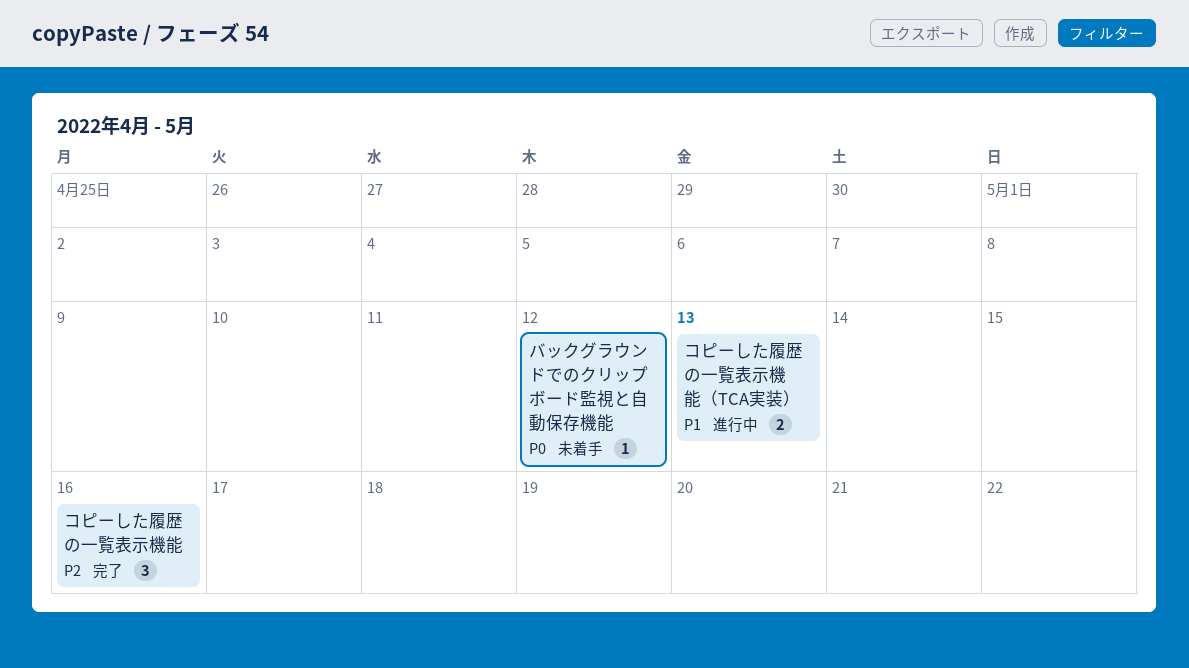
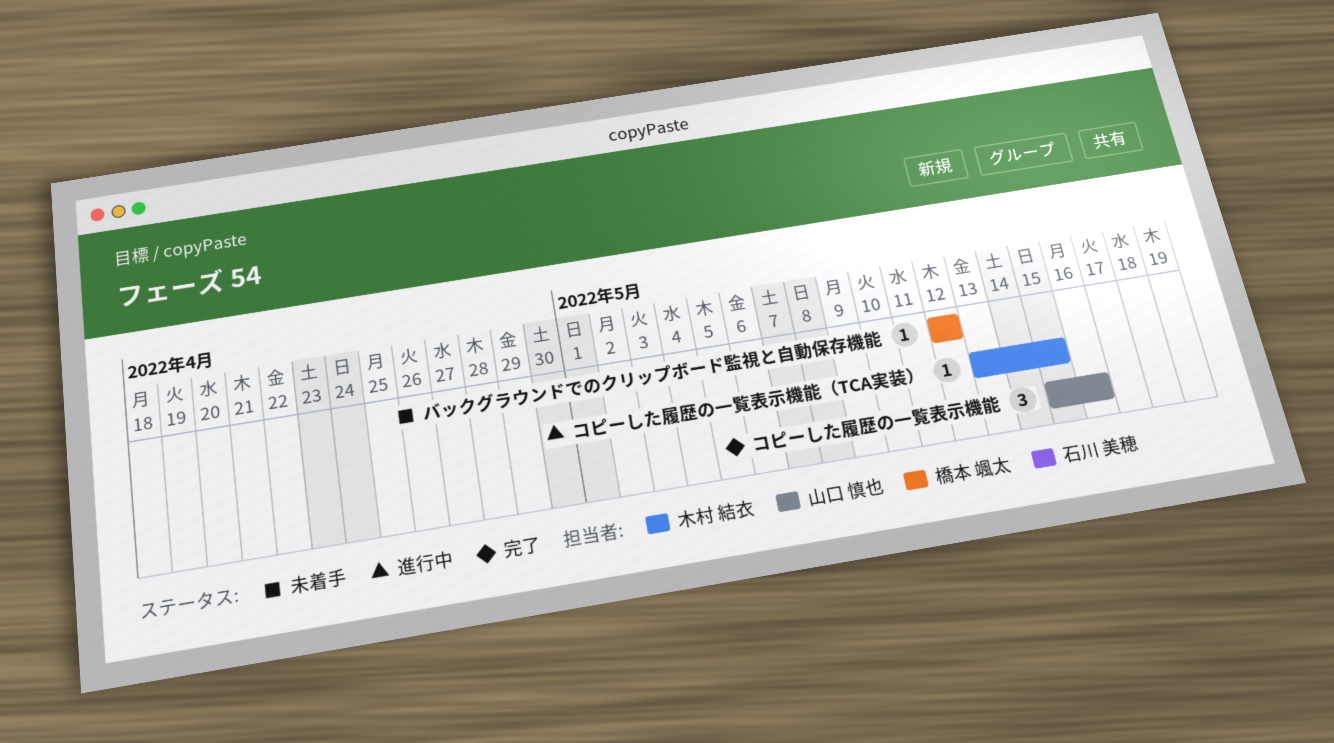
コピーした履歴の一覧表示機能（TCA実装）, estimate: 2 -> 1
コピーした履歴の一覧表示機能（TCA実装）, due: May 13 -> May 15

